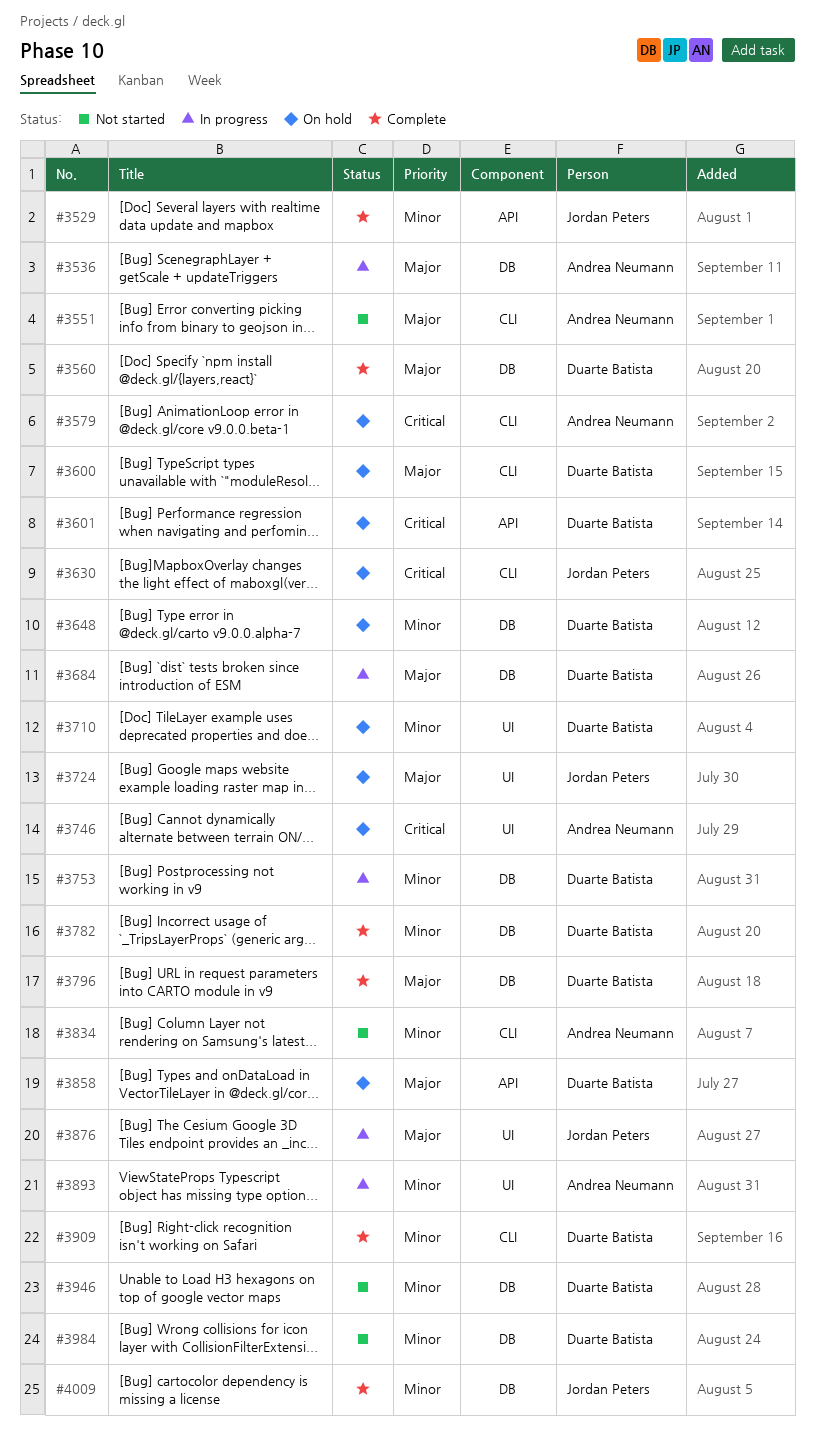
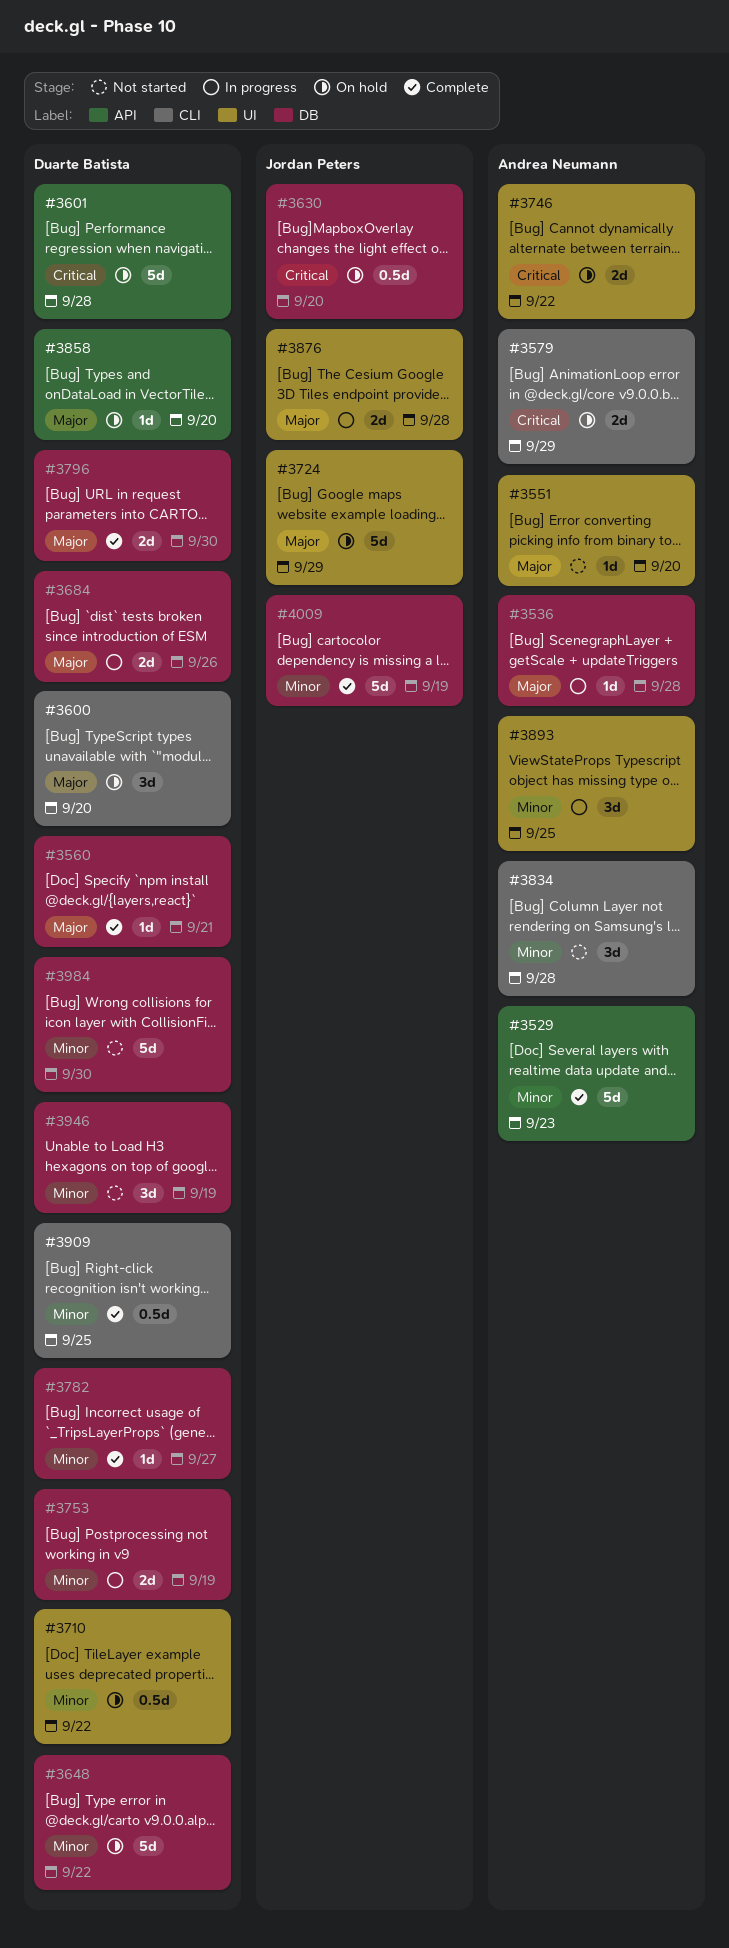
#3529, owner: Jordan Peters -> Andrea Neumann
#3551, label: CLI -> UI
#3630, label: CLI -> DB

